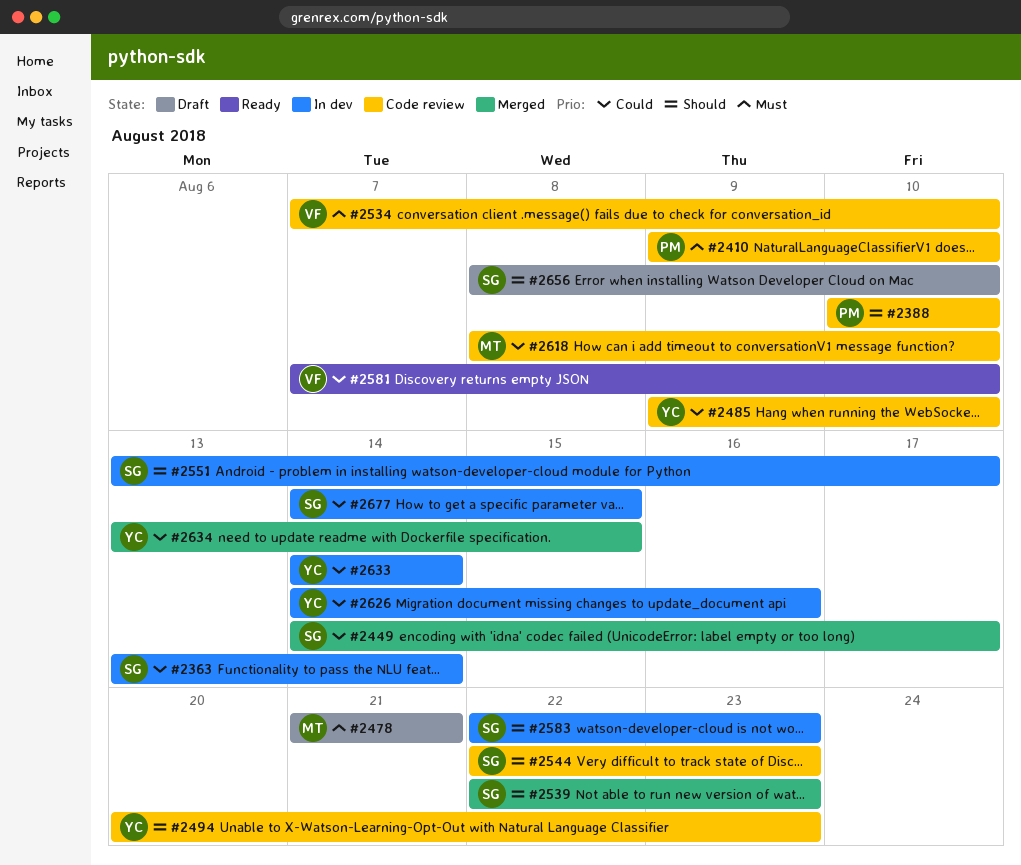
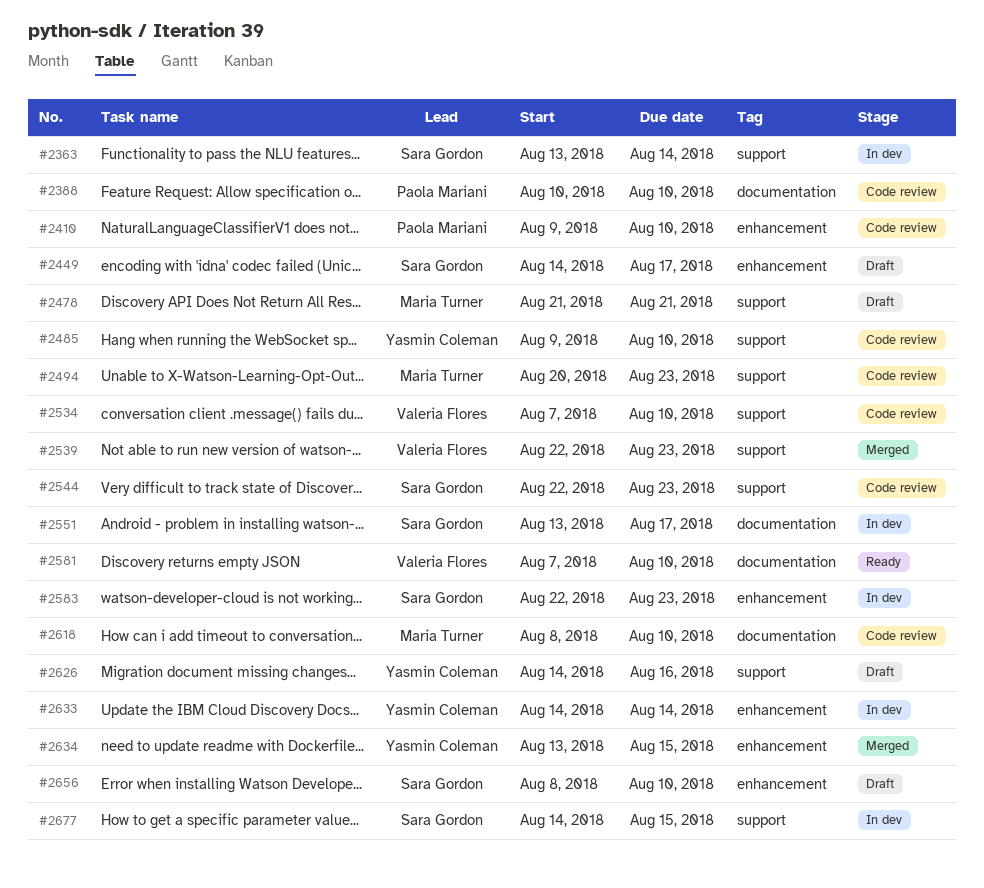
#2449, status: Merged -> Draft
#2494, owner: Yasmin Coleman -> Maria Turner
#2539, owner: Sara Gordon -> Valeria Flores
#2626, status: In dev -> Draft

